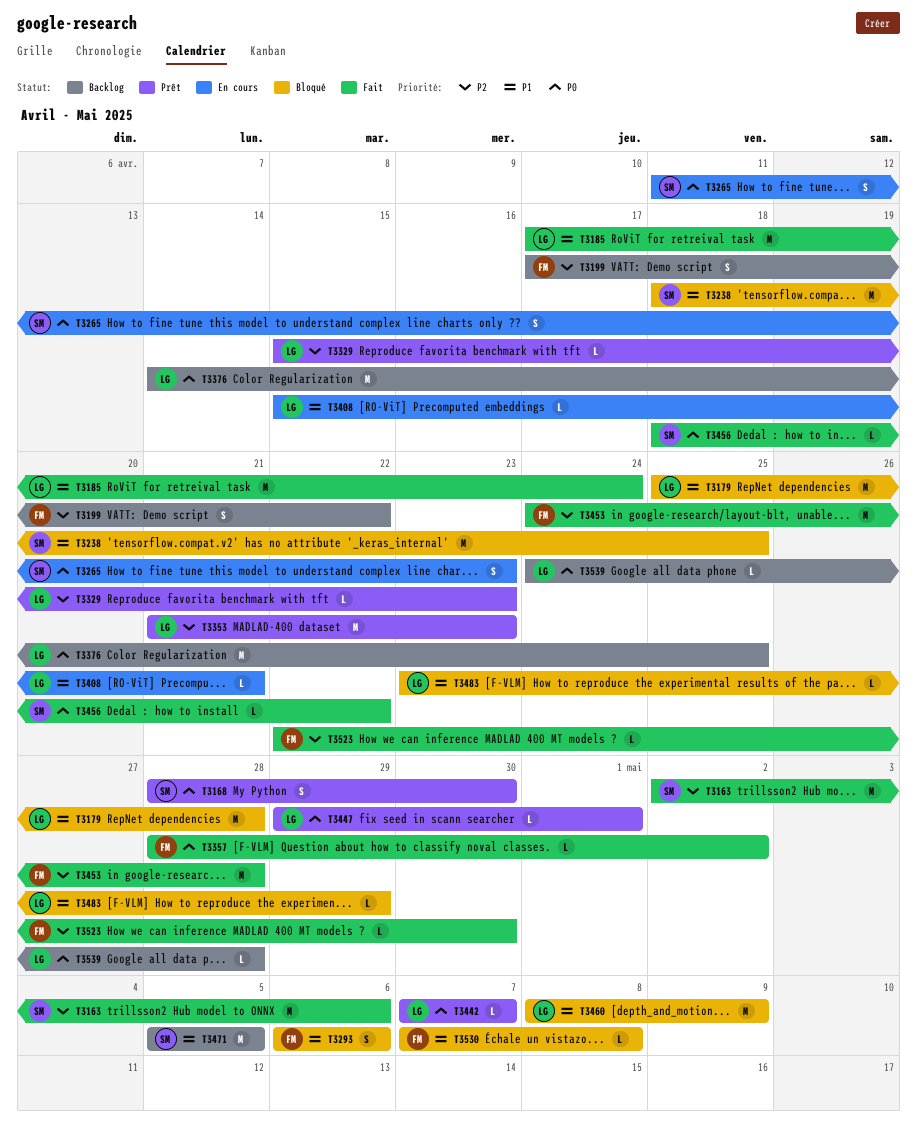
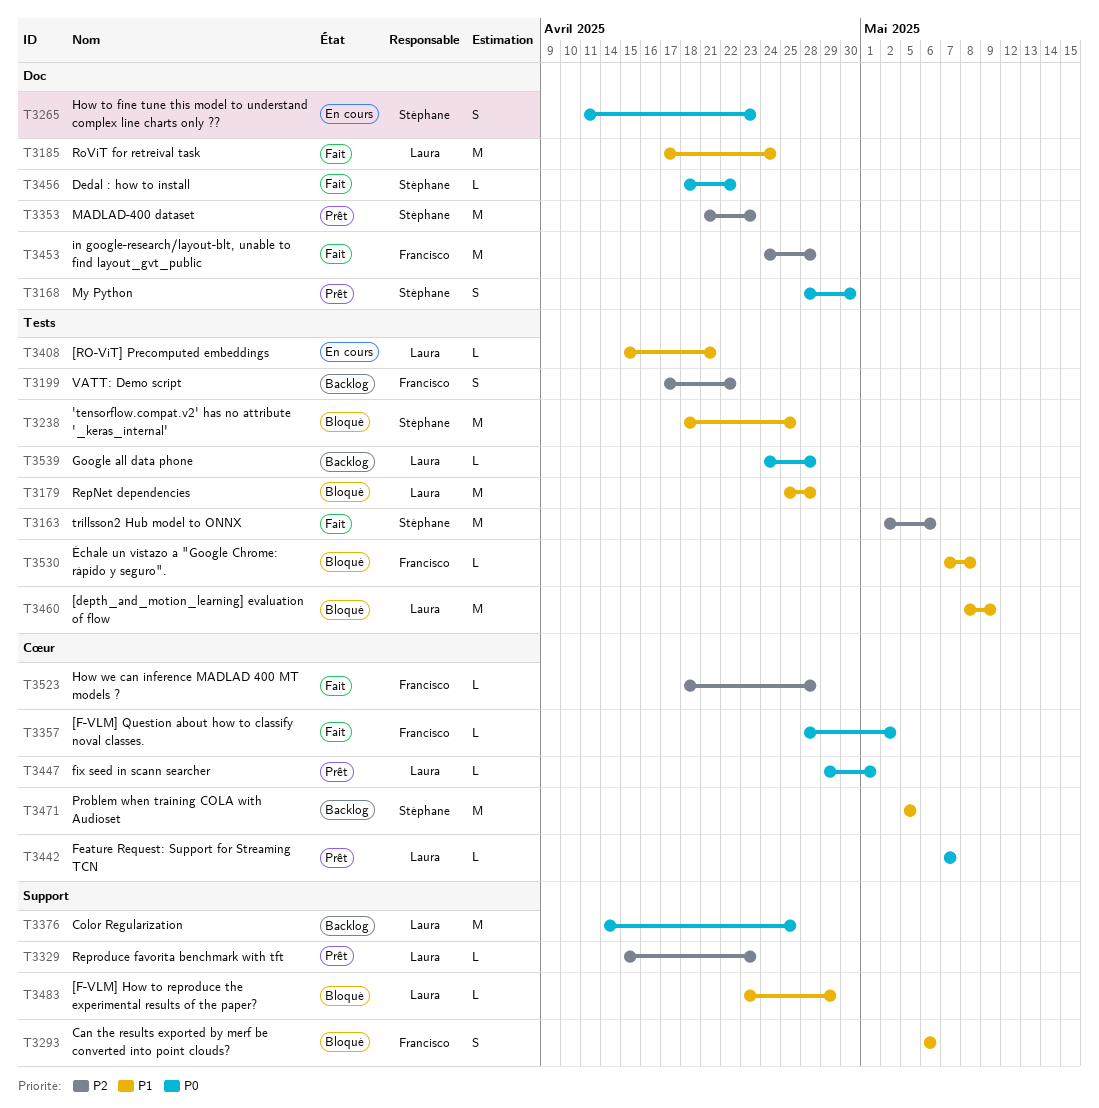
T3353, owner: Laura -> Stéphane
T3523, start: Apr 22 -> Apr 18
T3523, due: Apr 30 -> Apr 28

